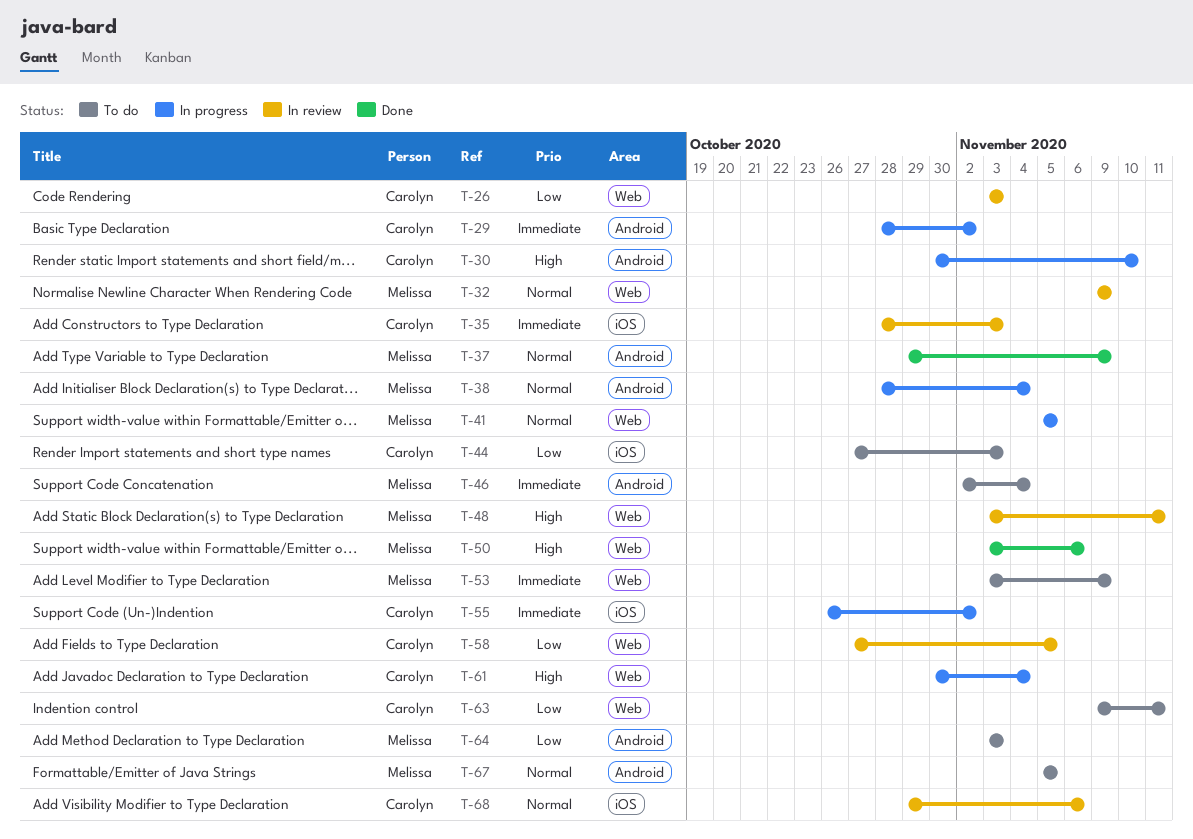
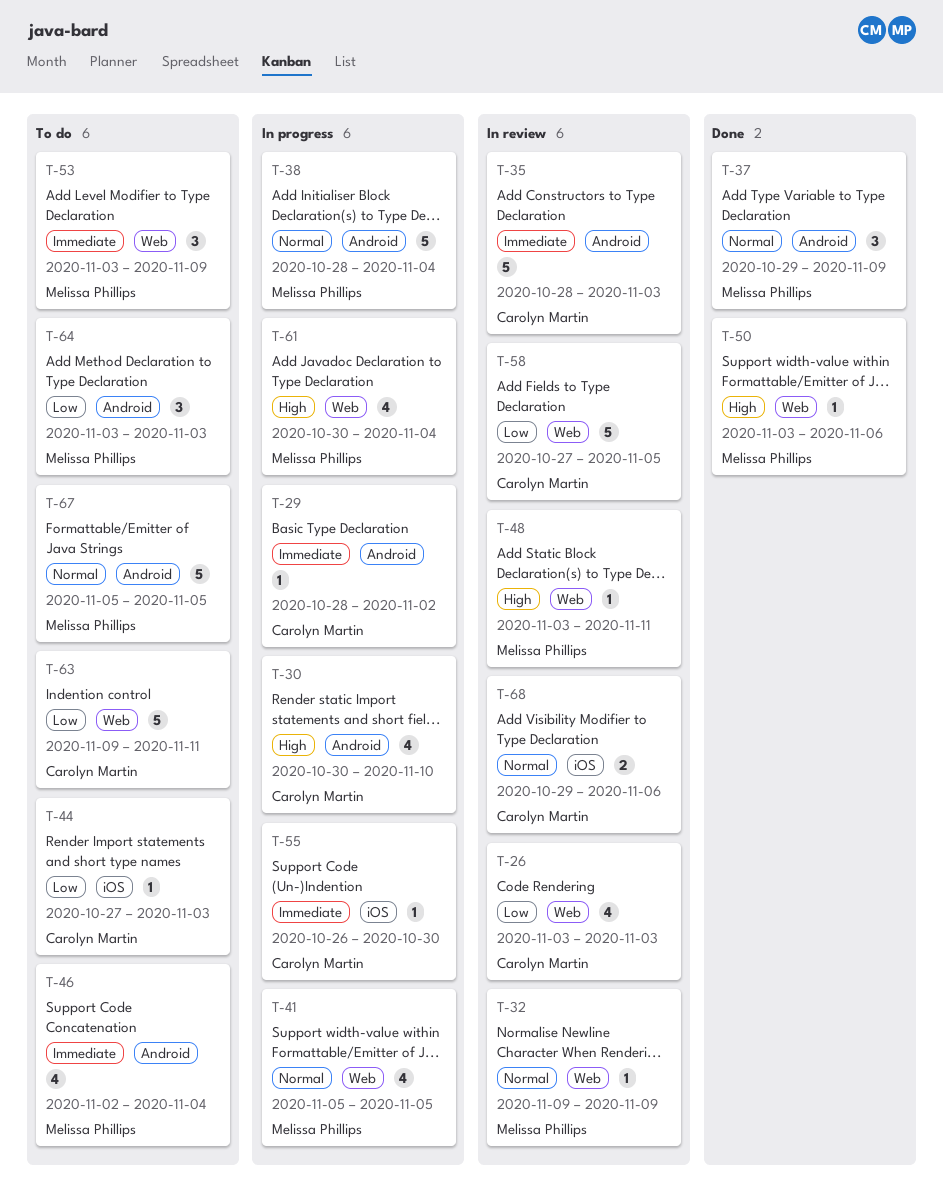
T-35, label: iOS -> Android
T-55, due: Nov 2 -> Oct 30
T-61, owner: Carolyn Martin -> Melissa Phillips

